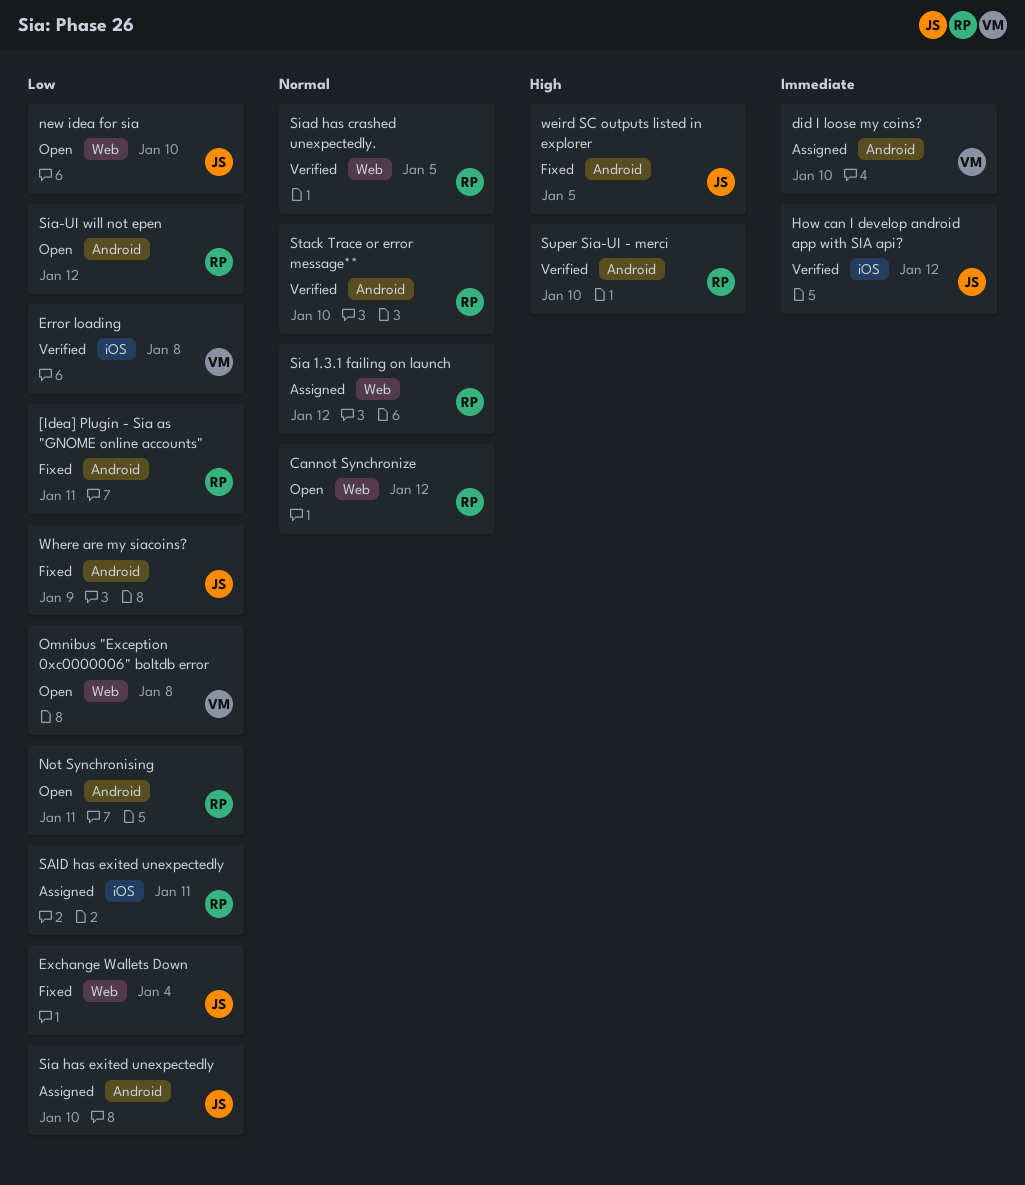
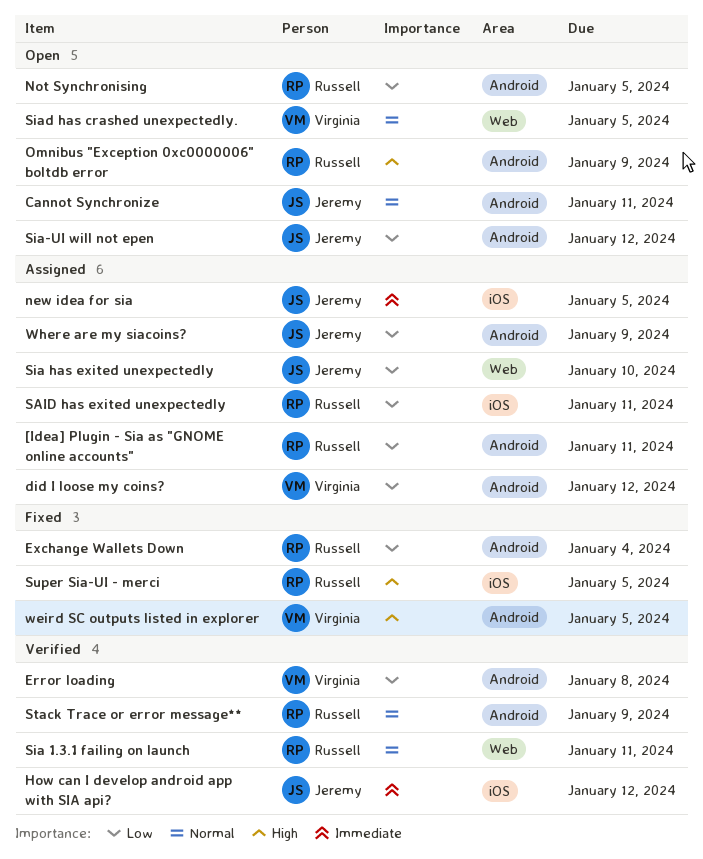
[Idea] Plugin - Sia as "GNOME online accounts", status: Fixed -> Assigned
Cannot Synchronize, owner: Russell -> Jeremy
Cannot Synchronize, label: Web -> Android
Cannot Synchronize, due: Jan 12 -> Jan 11
did I loose my coins?, priority: Immediate -> Low
did I loose my coins?, due: Jan 10 -> Jan 12
Error loading, label: iOS -> Android
Exchange Wallets Down, owner: Jeremy -> Russell
Exchange Wallets Down, label: Web -> Android
new idea for sia, status: Open -> Assigned
new idea for sia, priority: Low -> Immediate
new idea for sia, label: Web -> iOS
new idea for sia, due: Jan 10 -> Jan 5
Not Synchronising, due: Jan 11 -> Jan 5
Omnibus "Exception 0xc0000006" boltdb error, owner: Virginia -> Russell
Omnibus "Exception 0xc0000006" boltdb error, priority: Low -> High
Omnibus "Exception 0xc0000006" boltdb error, label: Web -> Android
Omnibus "Exception 0xc0000006" boltdb error, due: Jan 8 -> Jan 9
Sia 1.3.1 failing on launch, status: Assigned -> Verified
Sia 1.3.1 failing on launch, due: Jan 12 -> Jan 11
Sia has exited unexpectedly, label: Android -> Web
Sia-UI will not epen, owner: Russell -> Jeremy
Siad has crashed unexpectedly., status: Verified -> Open
Siad has crashed unexpectedly., owner: Russell -> Virginia
Stack Trace or error message**, due: Jan 10 -> Jan 9
Super Sia-UI - merci, status: Verified -> Fixed
Super Sia-UI - merci, label: Android -> iOS
Super Sia-UI - merci, due: Jan 10 -> Jan 5
weird SC outputs listed in explorer, owner: Jeremy -> Virginia
Where are my siacoins?, status: Fixed -> Assigned

